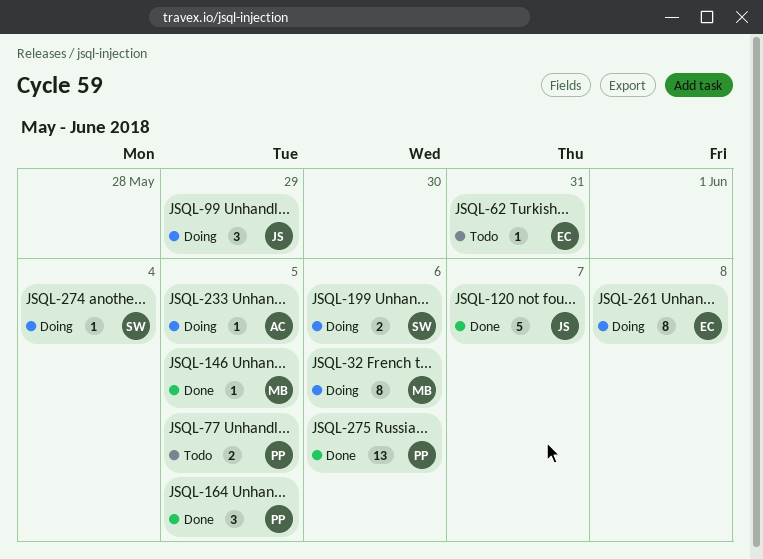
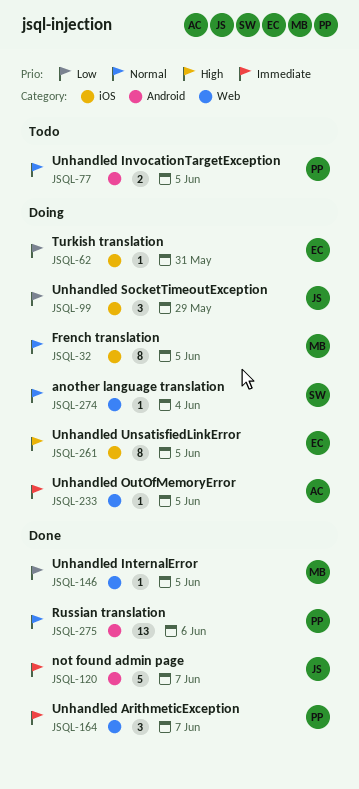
JSQL-32, due: Jun 6 -> Jun 5
JSQL-62, status: Todo -> Doing
JSQL-164, due: Jun 5 -> Jun 7
JSQL-199: present -> none
JSQL-261, due: Jun 8 -> Jun 5

